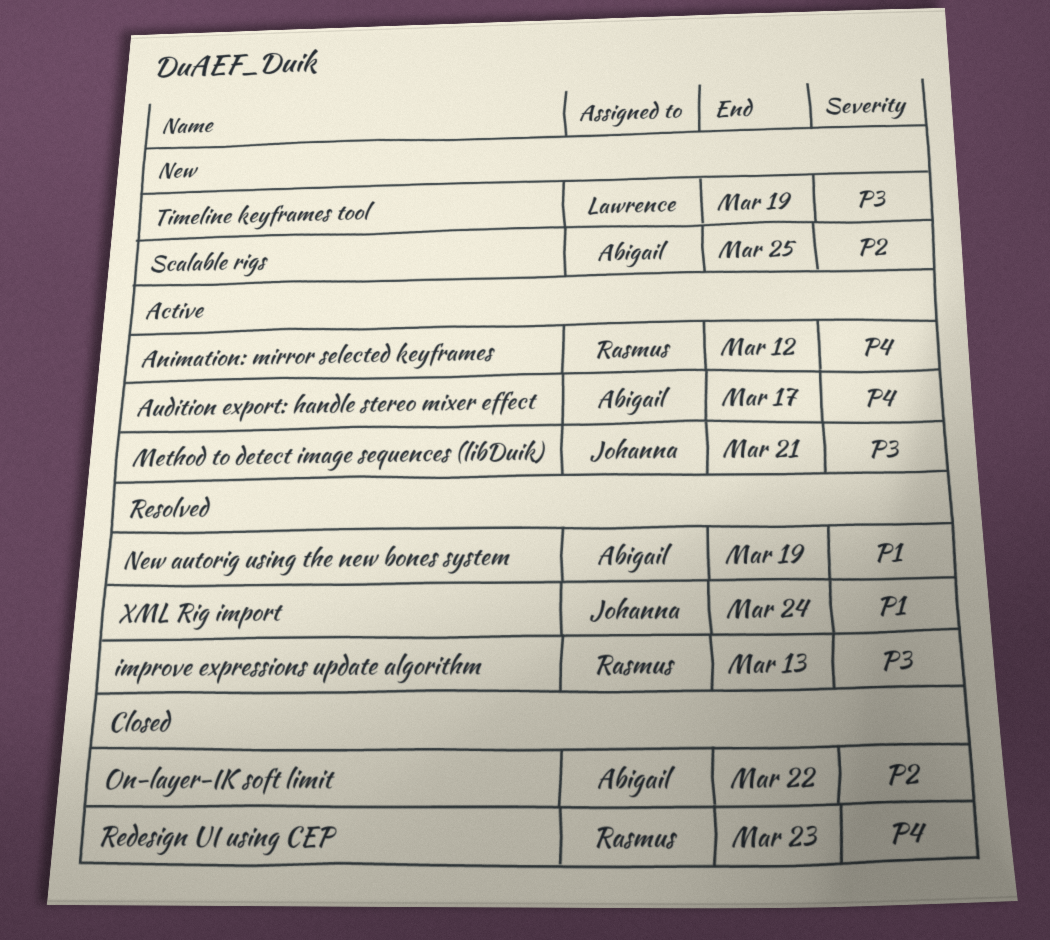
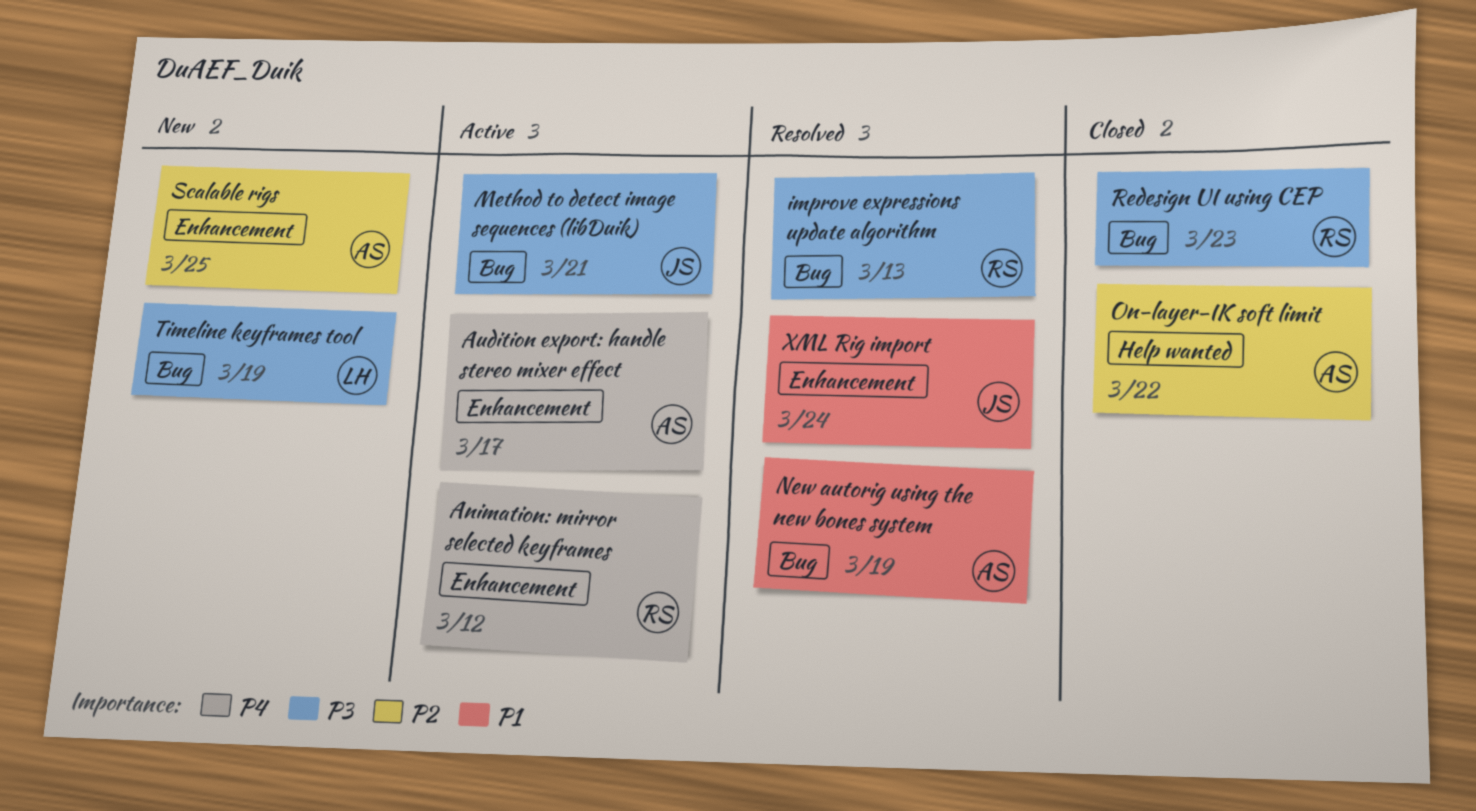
Redesign UI using CEP, priority: P4 -> P3

